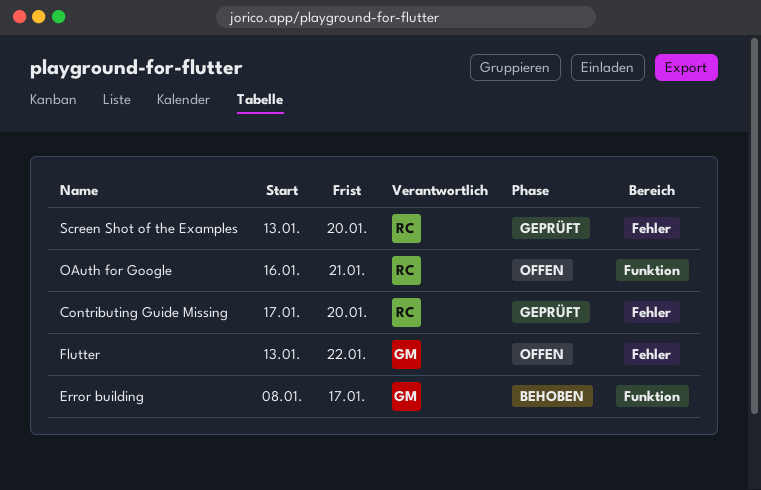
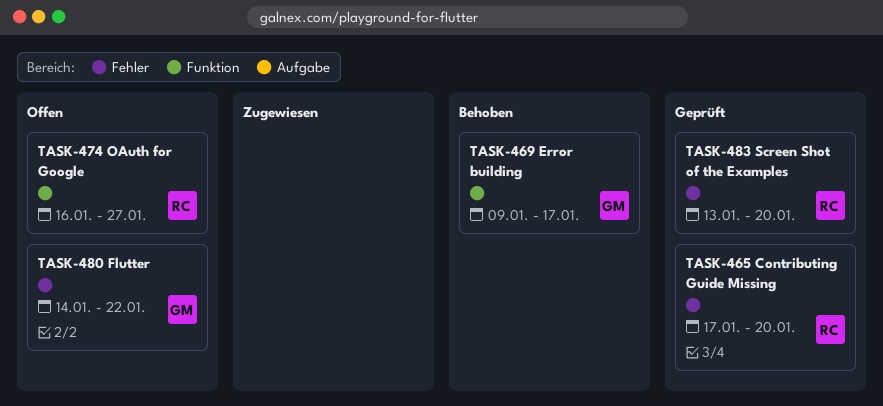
Error building, start: Jan 8 -> Jan 9
Flutter, start: Jan 13 -> Jan 14
OAuth for Google, due: Jan 21 -> Jan 27

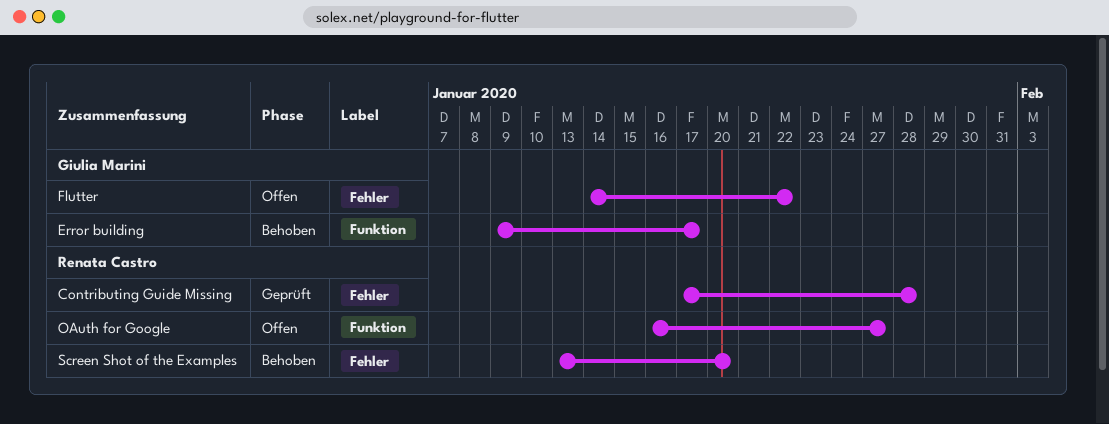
Contributing Guide Missing, due: Jan 20 -> Jan 28
Screen Shot of the Examples, status: Geprüft -> Behoben

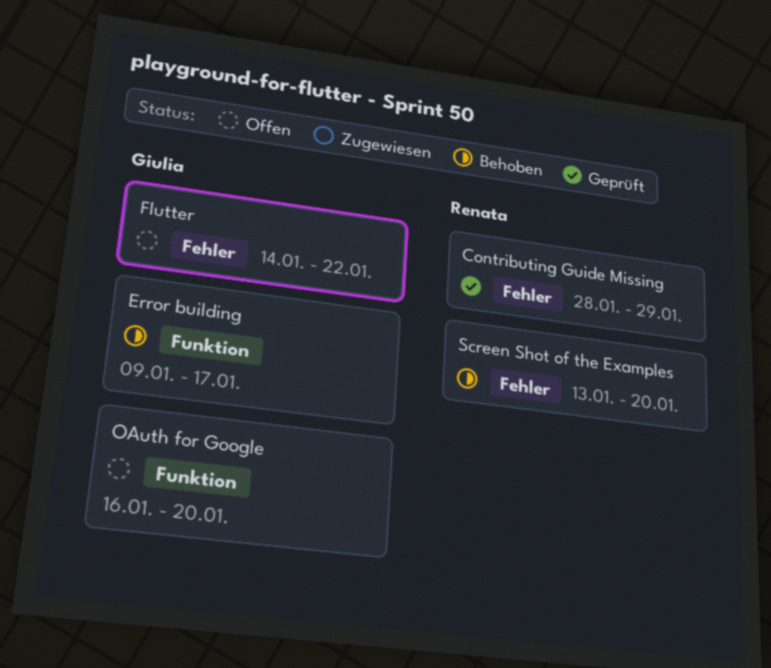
Contributing Guide Missing, start: Jan 17 -> Jan 28
Contributing Guide Missing, due: Jan 28 -> Jan 29
OAuth for Google, owner: Renata Castro -> Giulia Marini
OAuth for Google, due: Jan 27 -> Jan 20

